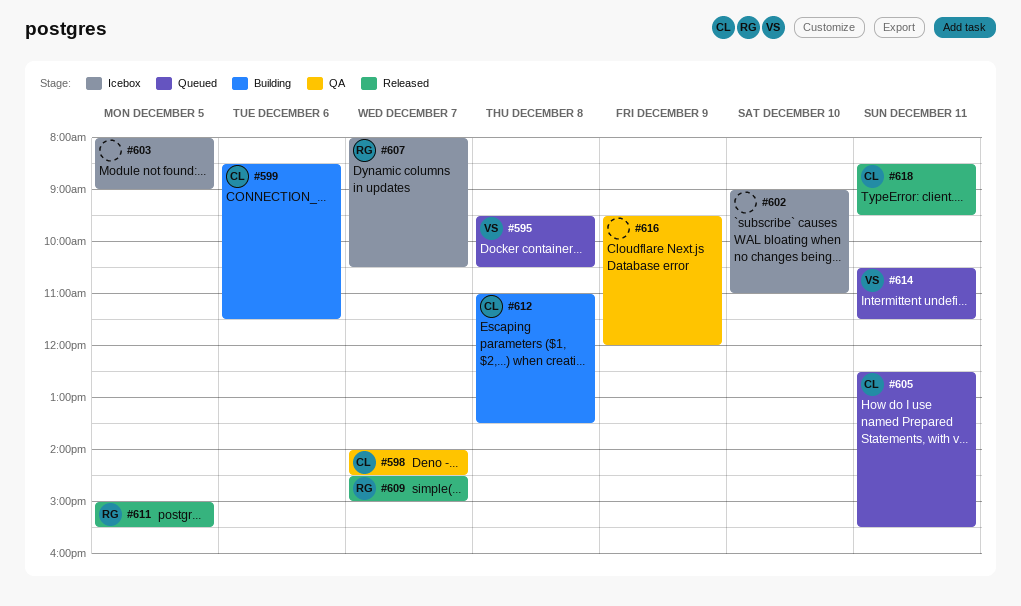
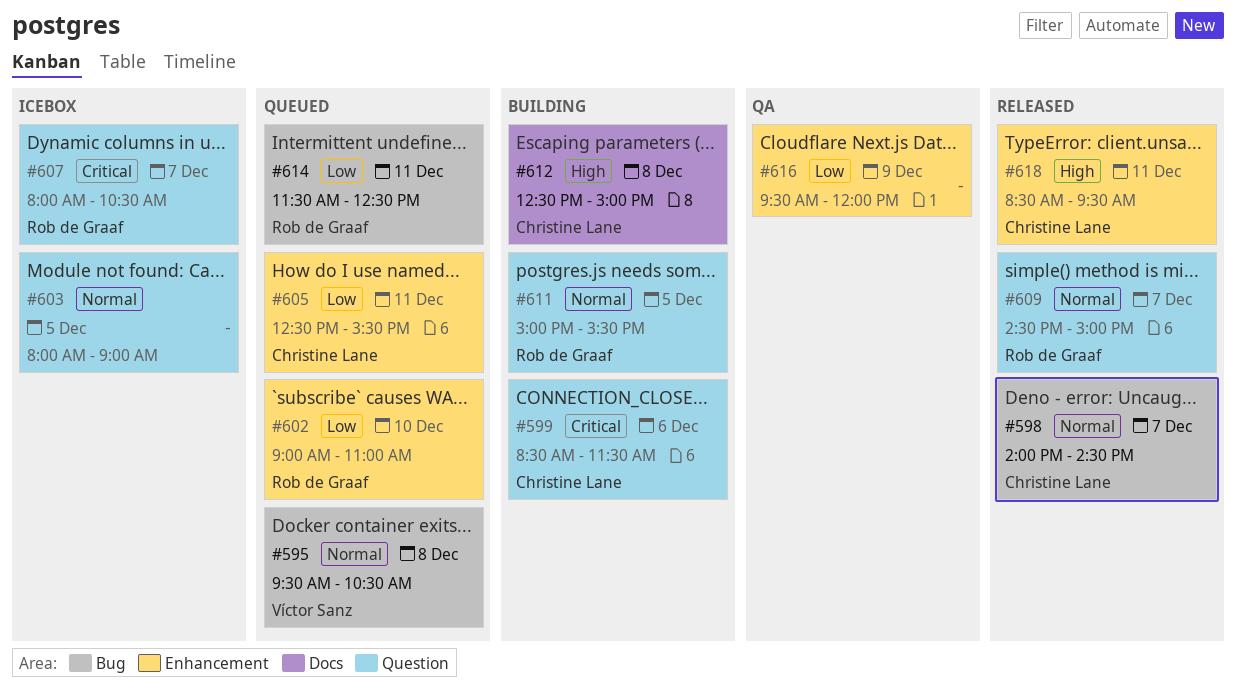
#598, status: QA -> Released
#602, status: Icebox -> Queued
#602, owner: none -> Rob de Graaf
#611, status: Released -> Building
#612, begins: 11:00 -> 12:30
#612, ends: 13:30 -> 15:00
#614, owner: Víctor Sanz -> Rob de Graaf
#614, begins: 10:30 -> 11:30
#614, ends: 11:30 -> 12:30

